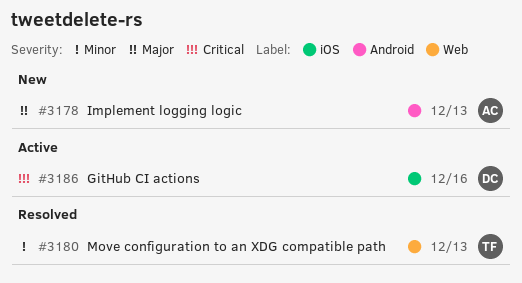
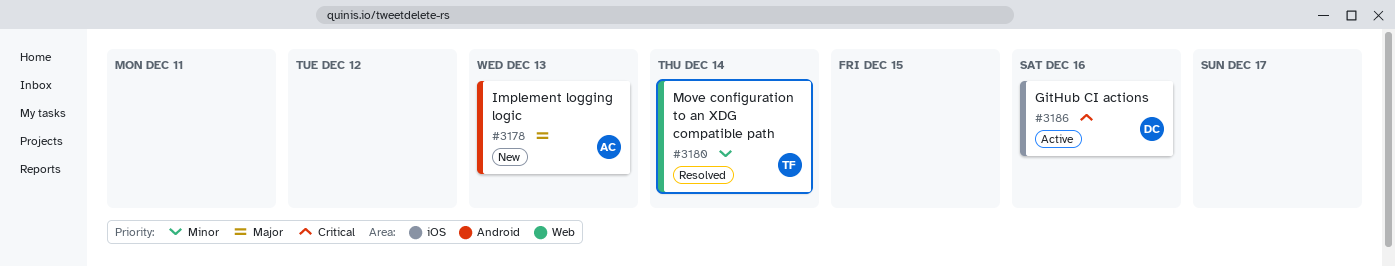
#3180, due: Dec 13 -> Dec 14

